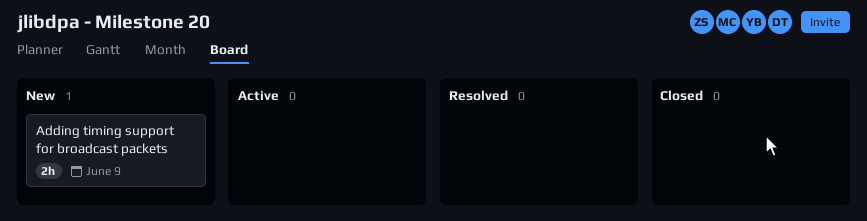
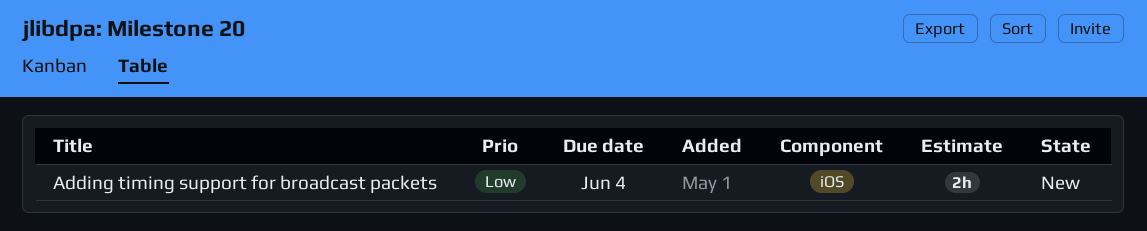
Adding timing support for broadcast packets, due: Jun 9 -> Jun 4

